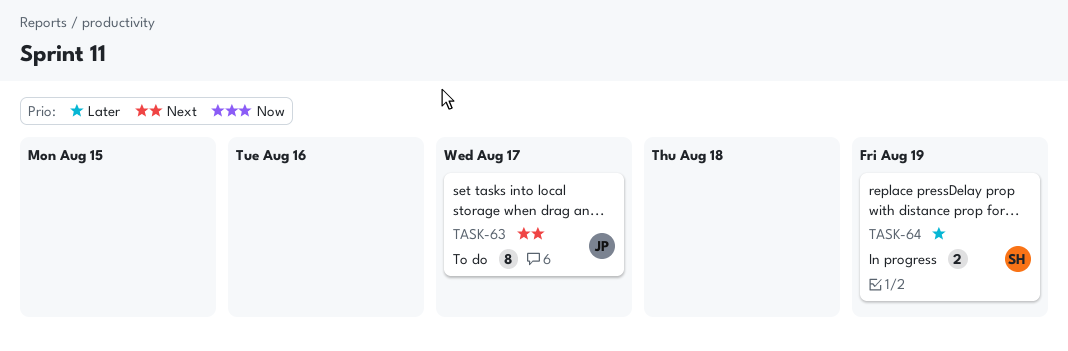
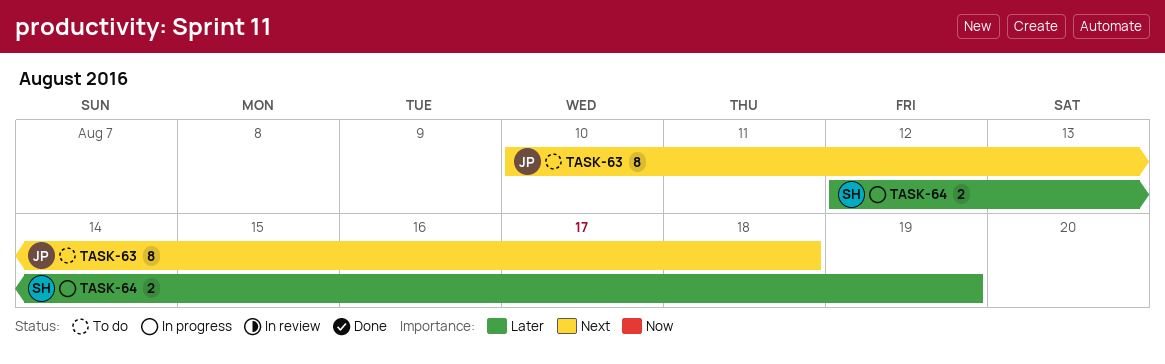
TASK-63, due: Aug 17 -> Aug 18

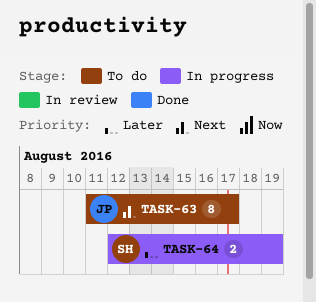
TASK-63, start: Aug 10 -> Aug 11
TASK-63, due: Aug 18 -> Aug 17

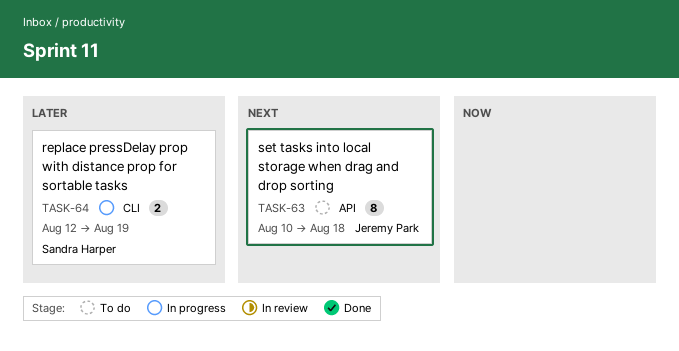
TASK-63, start: Aug 11 -> Aug 10
TASK-63, due: Aug 17 -> Aug 18

